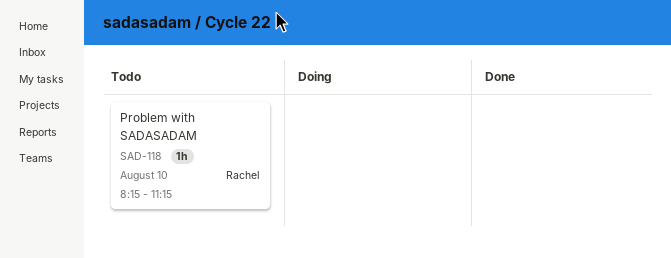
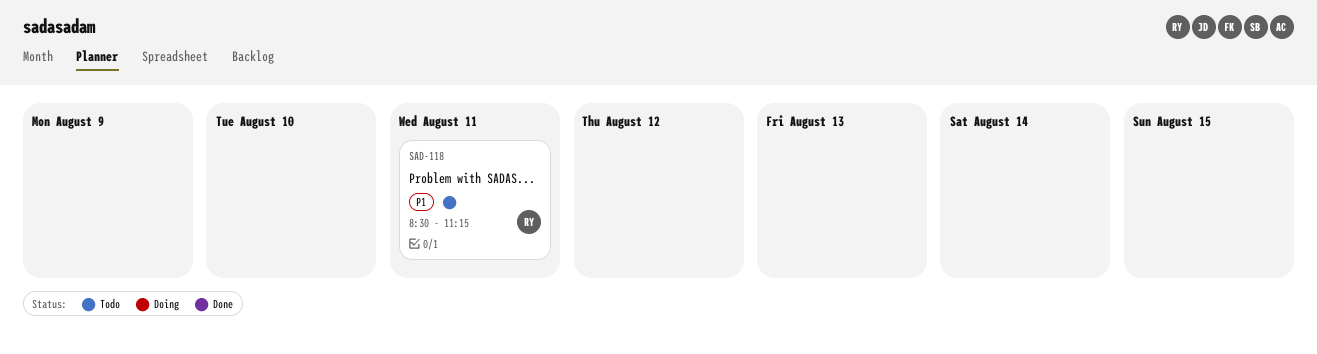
SAD-118, day: Aug 10 -> Aug 11
SAD-118, begins: 08:15 -> 08:30

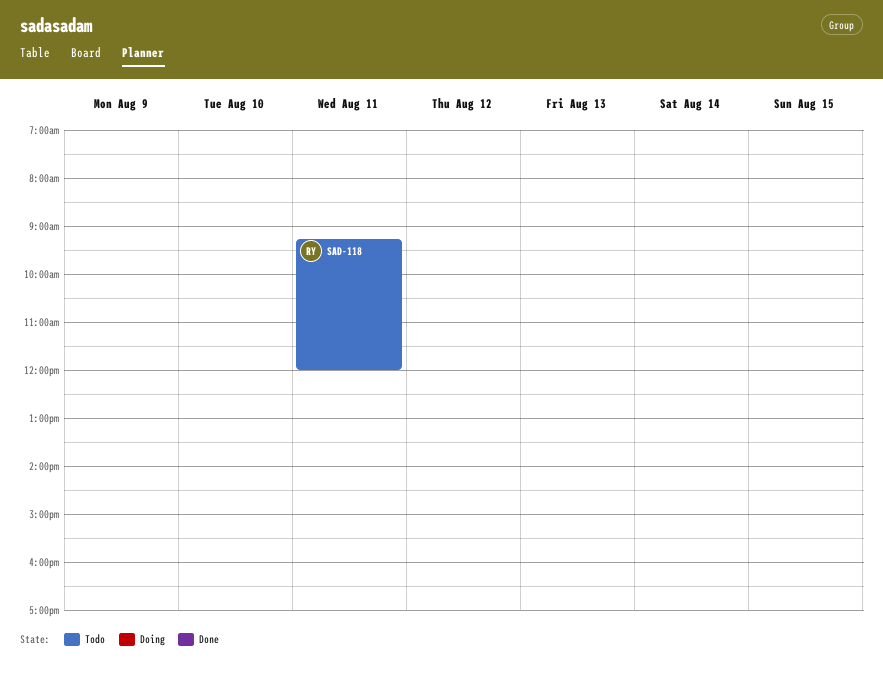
SAD-118, begins: 08:30 -> 09:15
SAD-118, ends: 11:15 -> 12:00

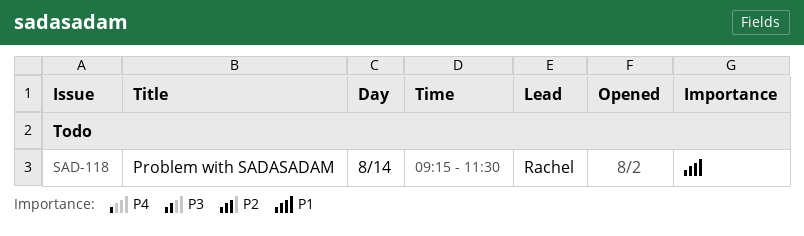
SAD-118, day: Aug 11 -> Aug 14
SAD-118, ends: 12:00 -> 11:30

